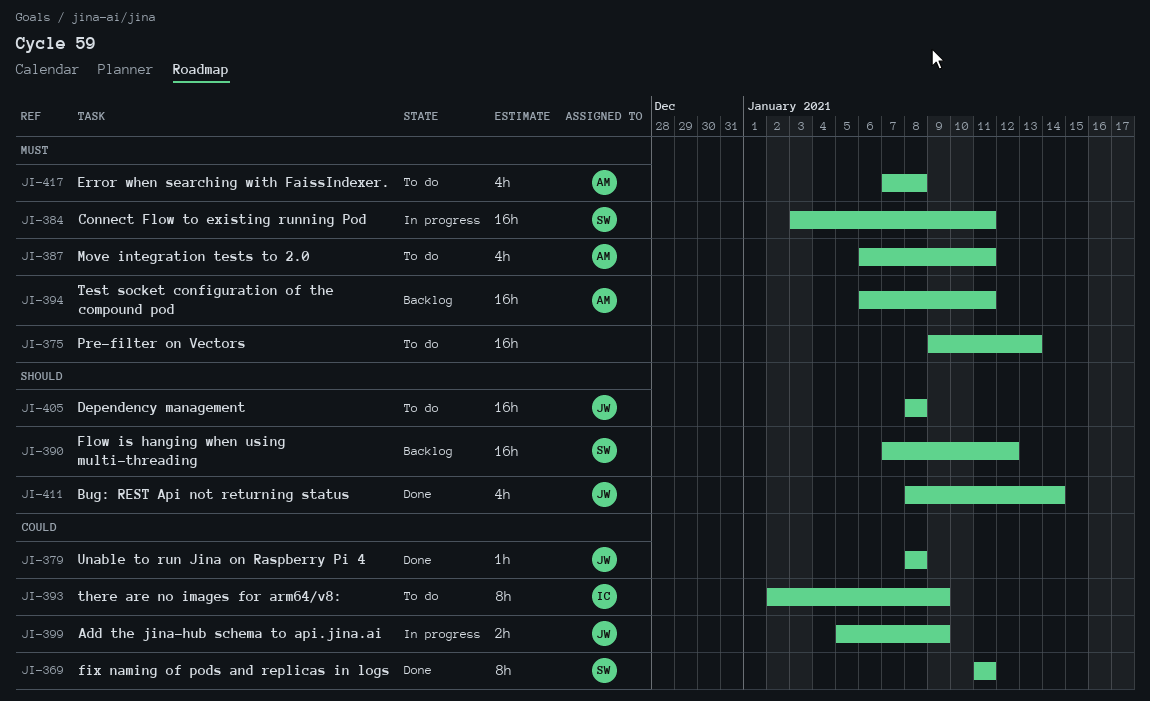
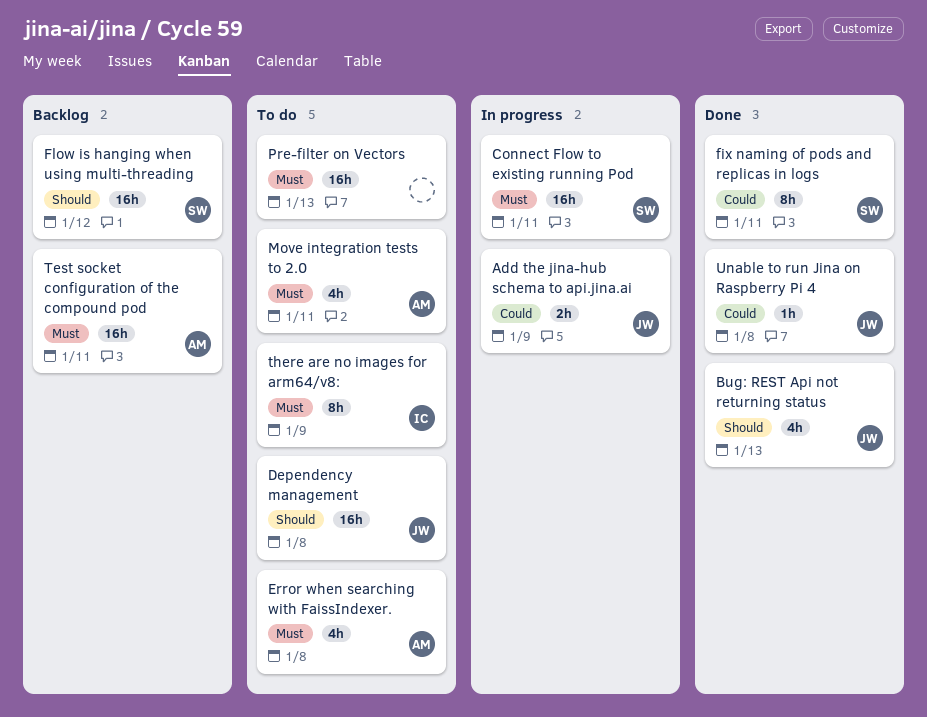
Bug: REST Api not returning status, due: Jan 14 -> Jan 13
there are no images for arm64/v8:, priority: Could -> Must

